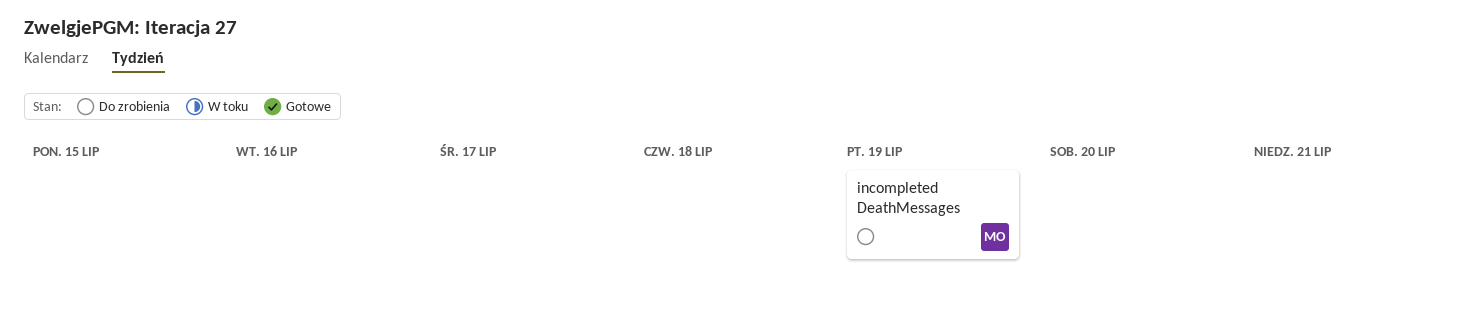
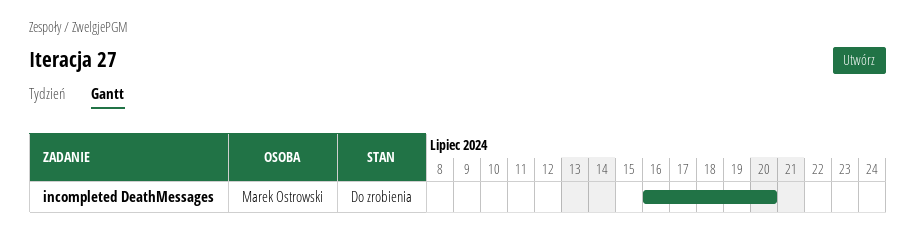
incompleted DeathMessages, due: Jul 19 -> Jul 20

